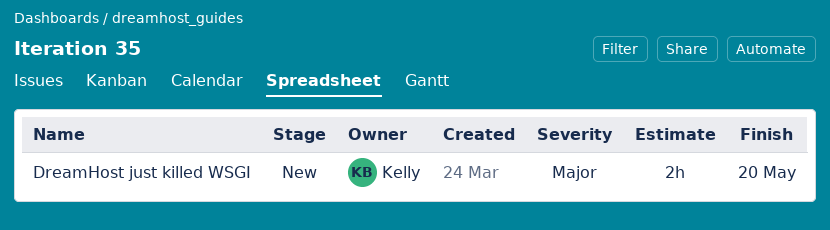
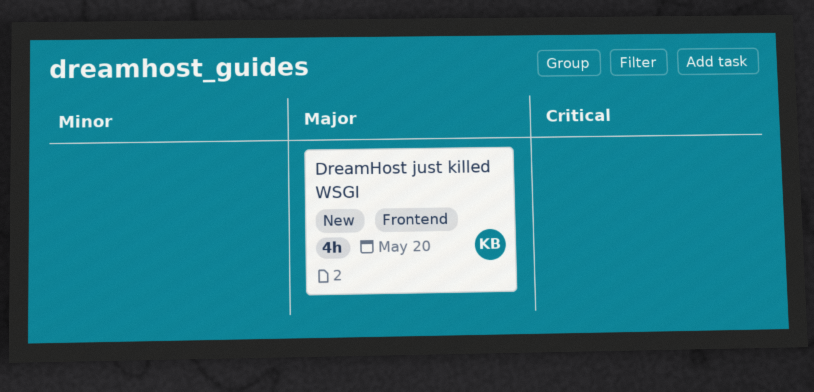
DreamHost just killed WSGI, estimate: 2h -> 4h

